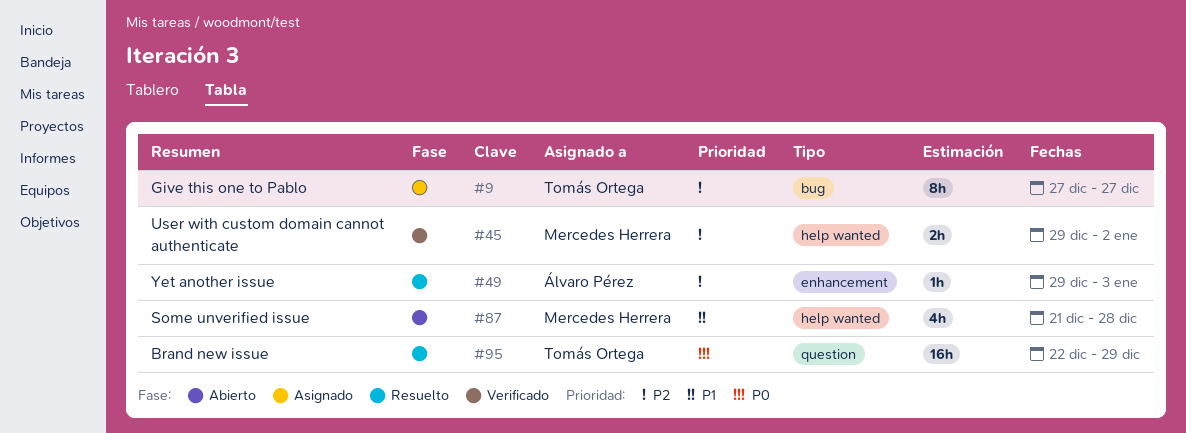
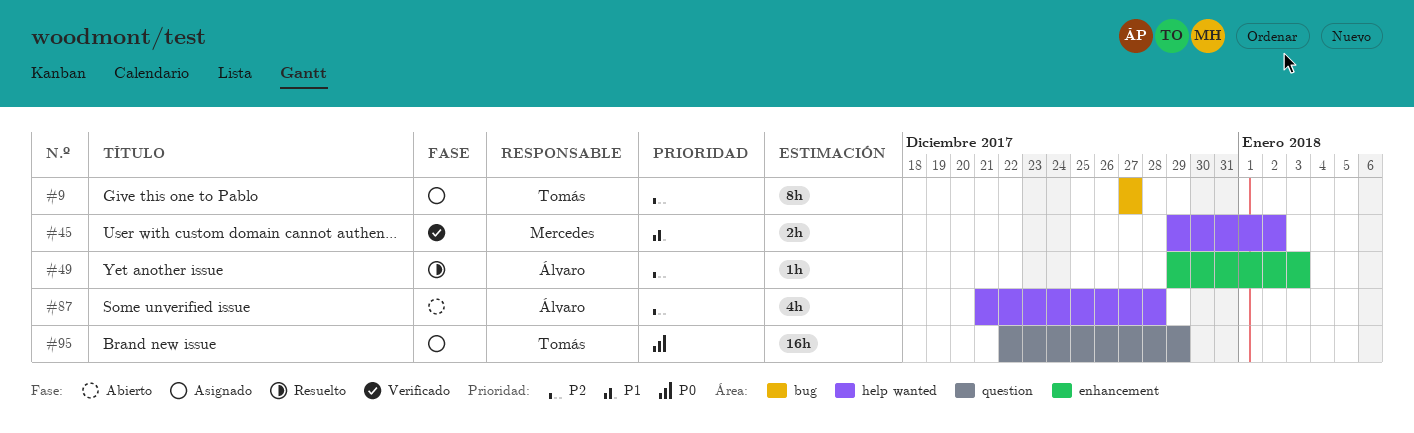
#45, priority: P2 -> P1
#87, owner: Mercedes Herrera -> Álvaro Pérez
#87, priority: P1 -> P2
#95, status: Resuelto -> Asignado

